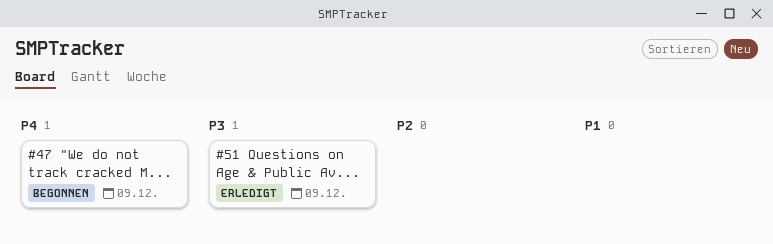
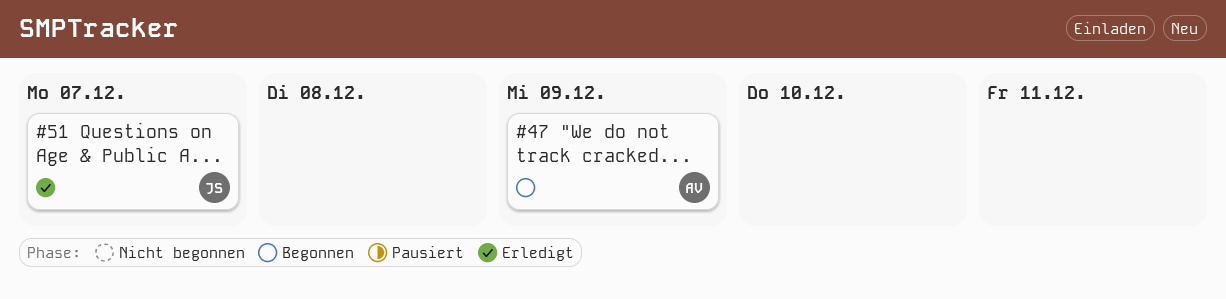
#51, due: Dec 9 -> Dec 7

